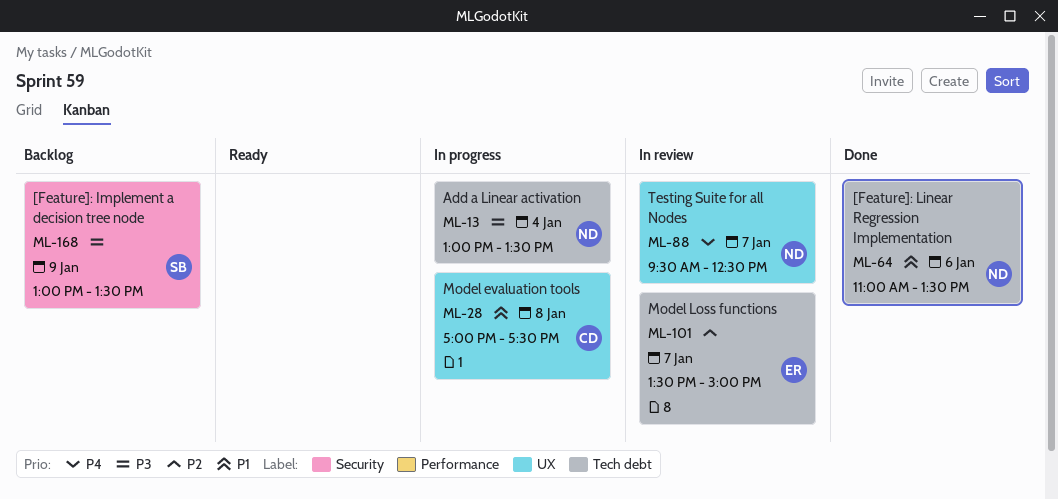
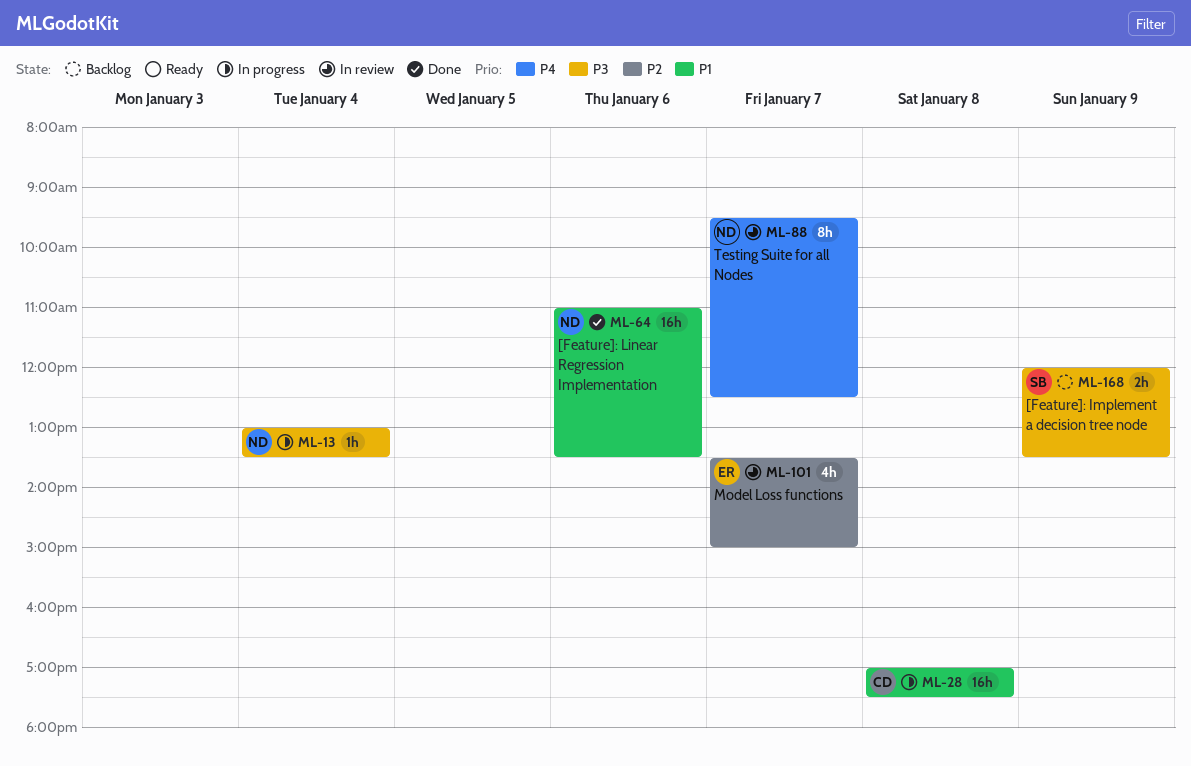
ML-168, begins: 13:00 -> 12:00

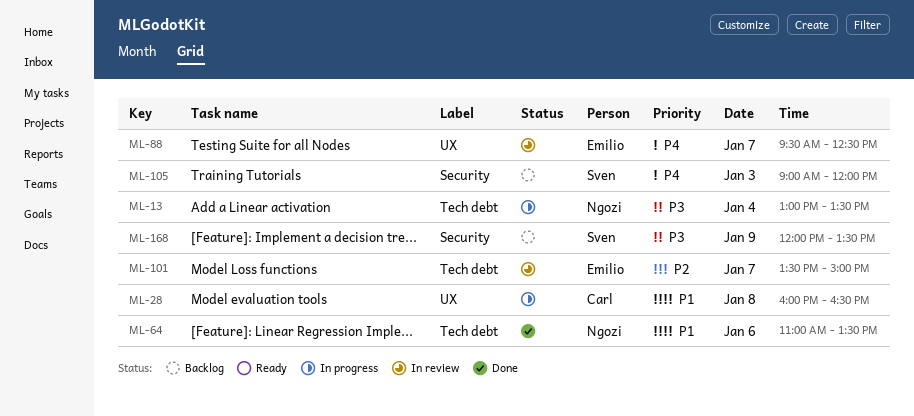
ML-28, begins: 17:00 -> 16:00
ML-28, ends: 17:30 -> 16:30
ML-88, owner: Ngozi -> Emilio
ML-105: none -> present

